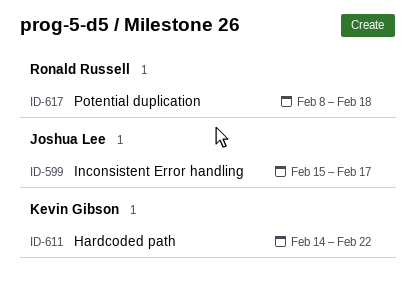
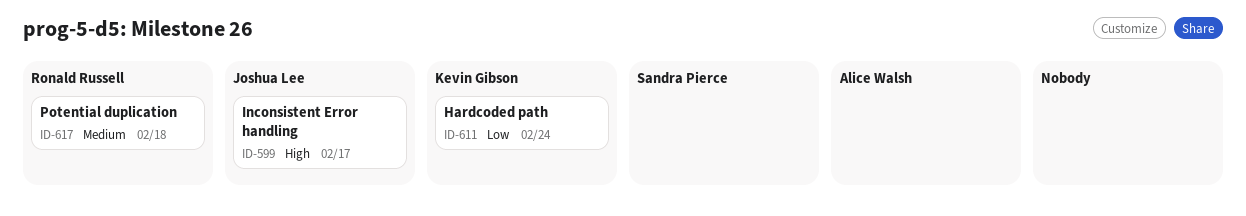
ID-611, due: Feb 22 -> Feb 24

